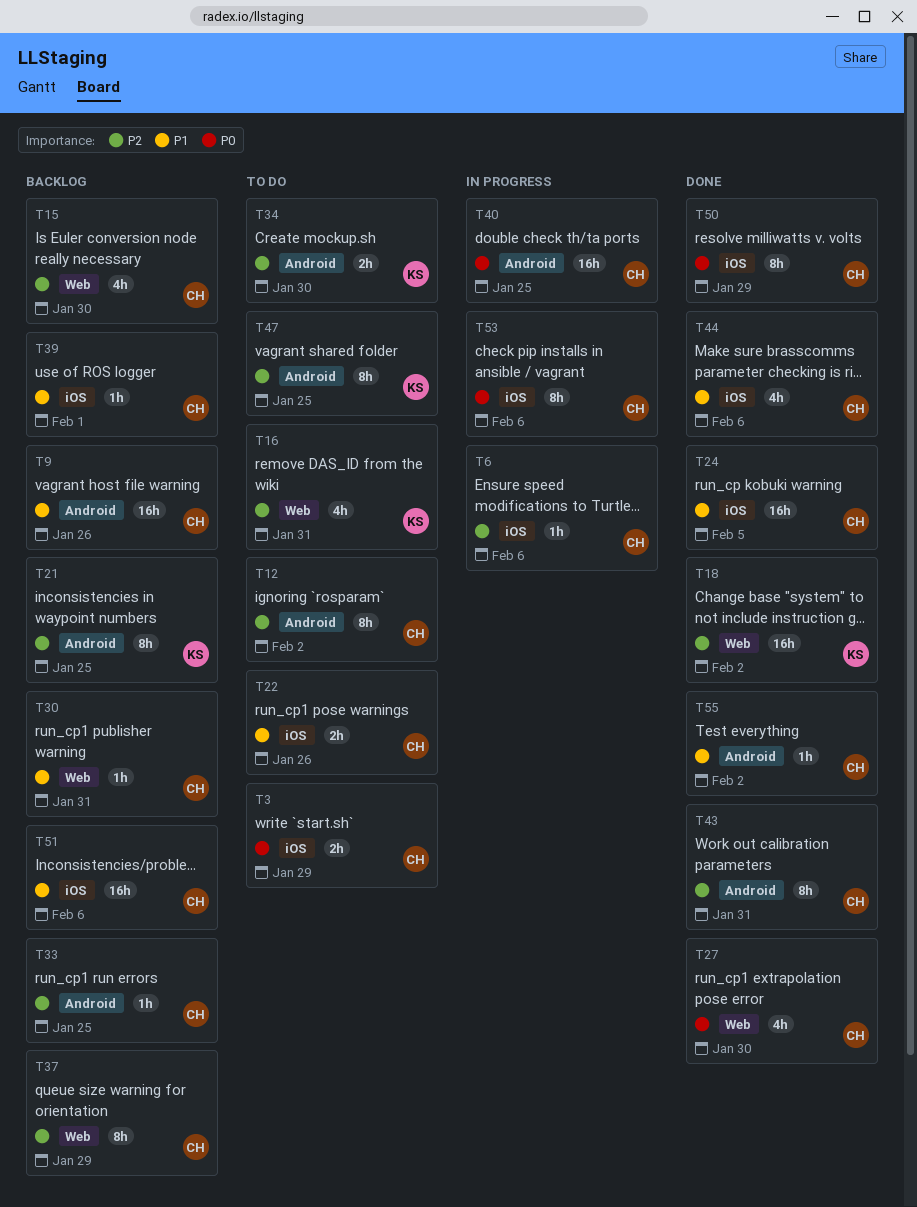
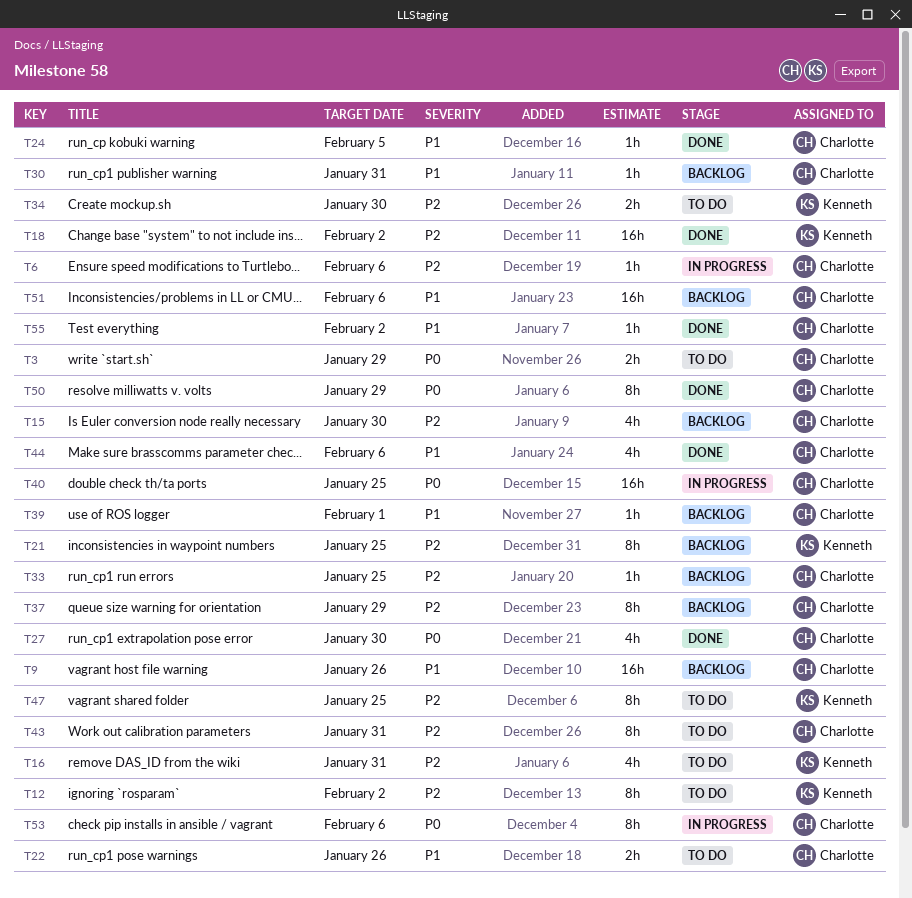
T12, owner: Charlotte -> Kenneth
T24, estimate: 16h -> 1h
T43, status: Done -> To do

